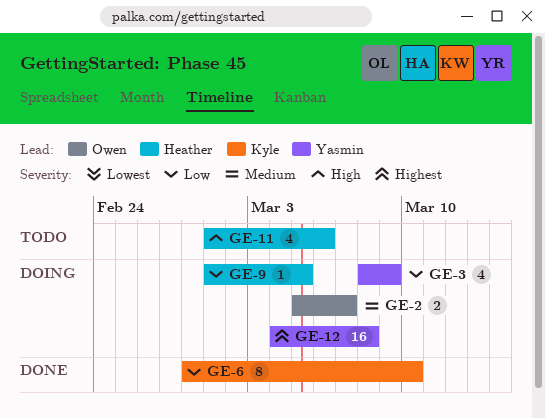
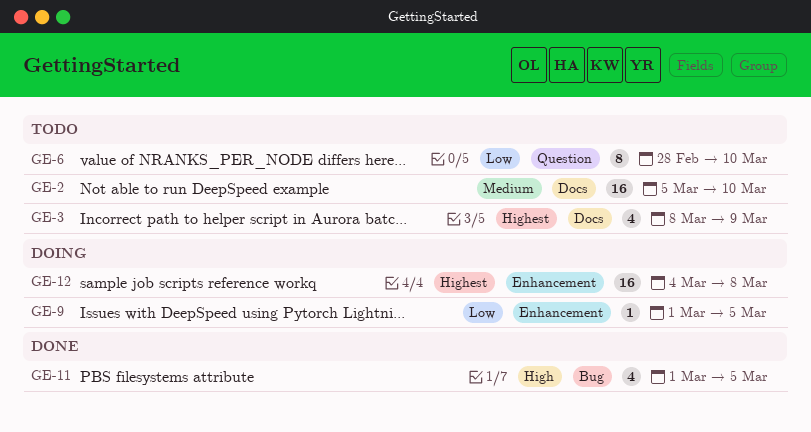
GE-2, status: Doing -> Todo
GE-2, estimate: 2 -> 16
GE-2, due: Mar 7 -> Mar 10
GE-3, status: Doing -> Todo
GE-3, priority: Low -> Highest
GE-6, status: Done -> Todo
GE-11, status: Todo -> Done
GE-11, due: Mar 6 -> Mar 5

